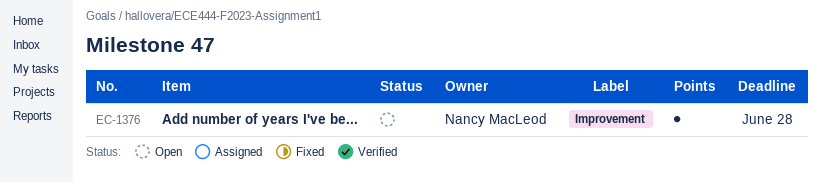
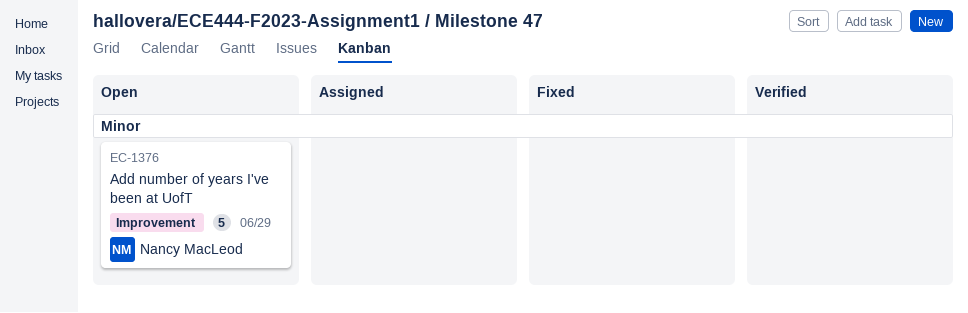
EC-1376, estimate: 1 -> 5
EC-1376, due: Jun 28 -> Jun 29

